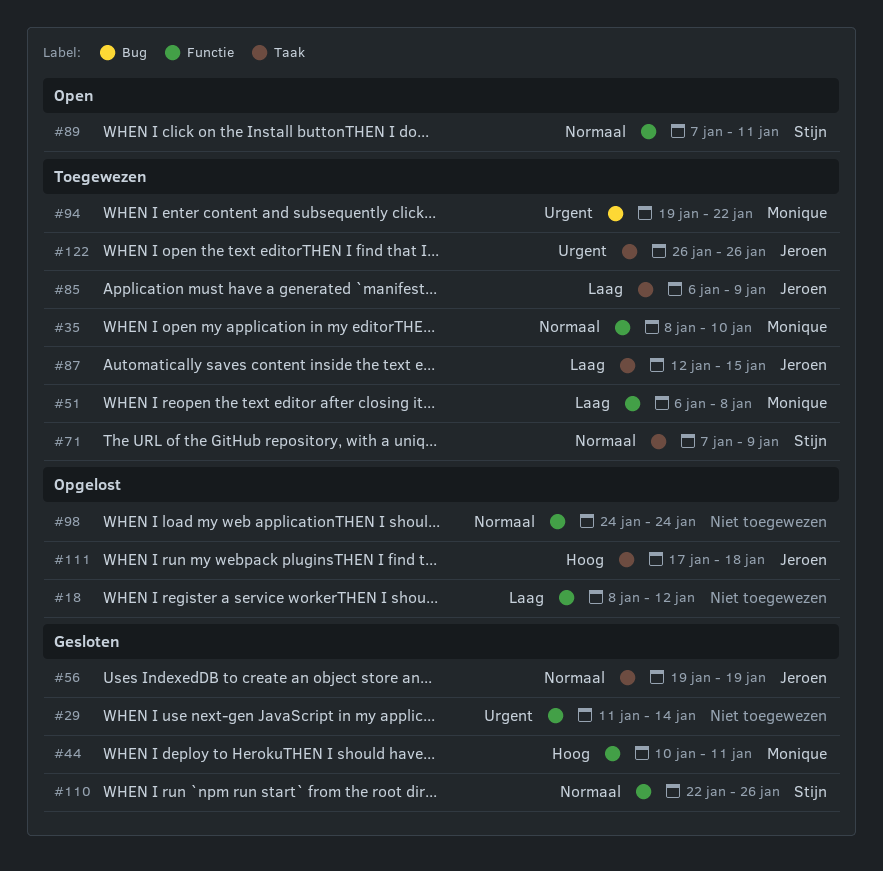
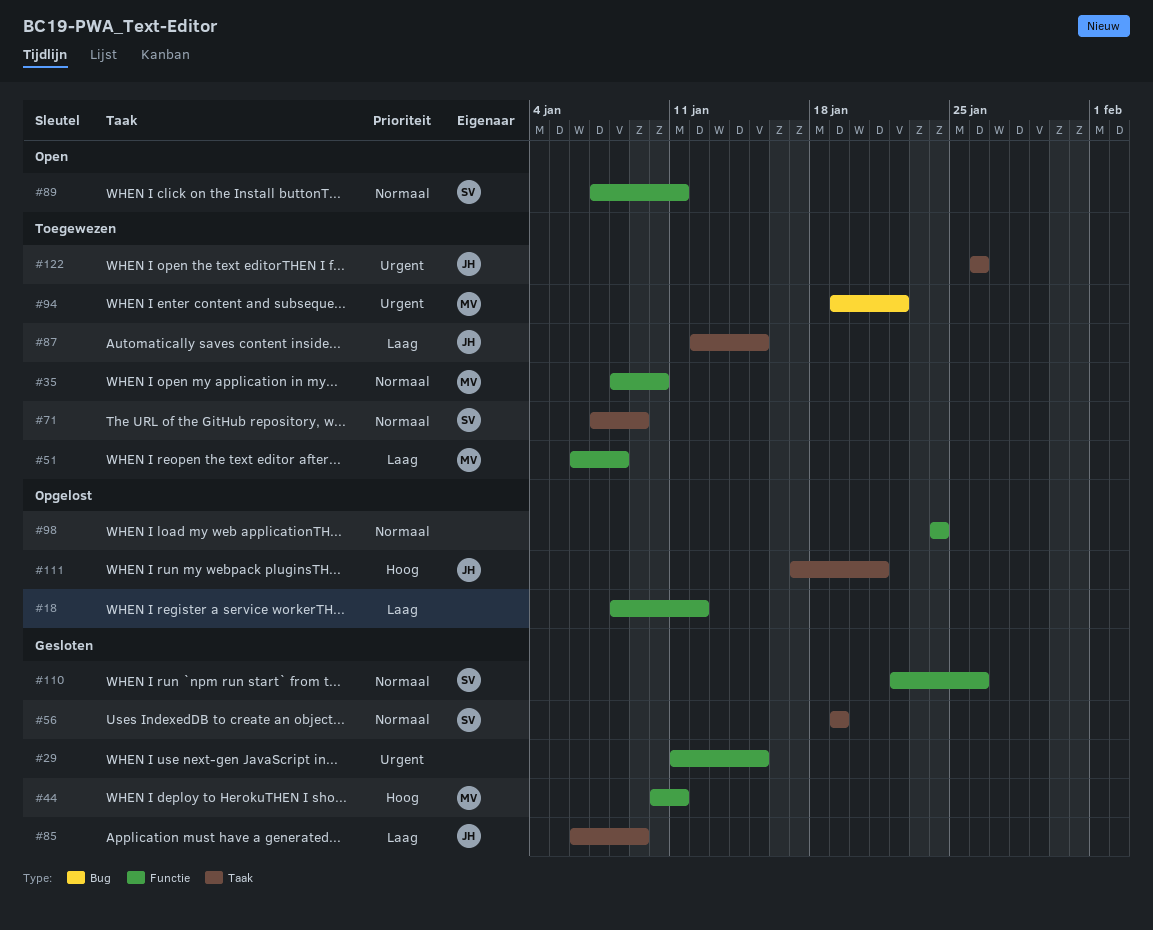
#29, due: Jan 14 -> Jan 15
#56, owner: Jeroen -> Stijn
#85, status: Toegewezen -> Gesloten
#111, due: Jan 18 -> Jan 21

